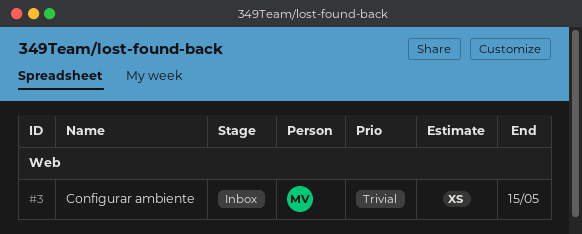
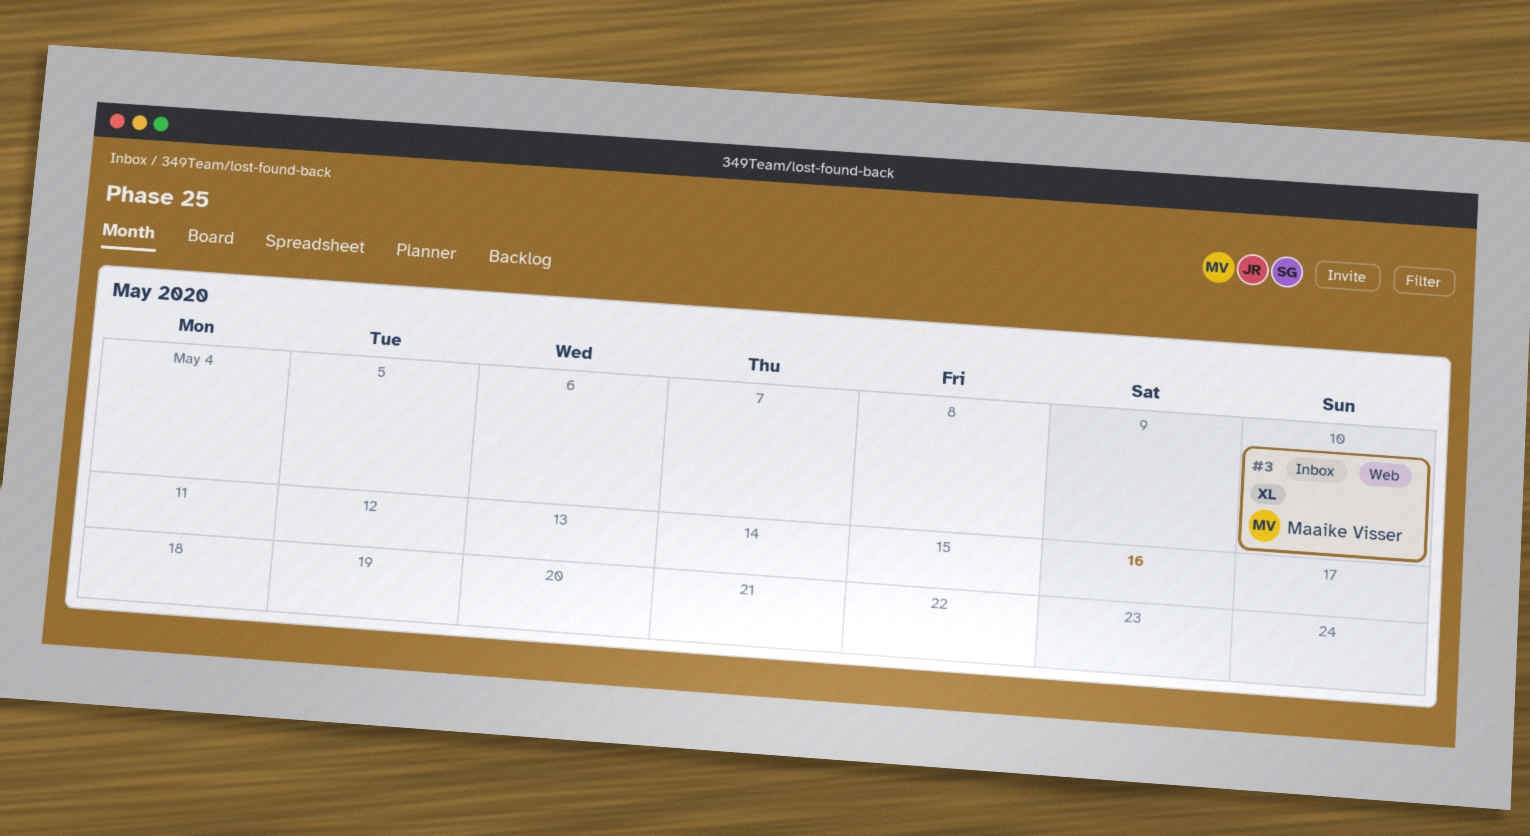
#3, estimate: XS -> XL
#3, due: May 15 -> May 10

